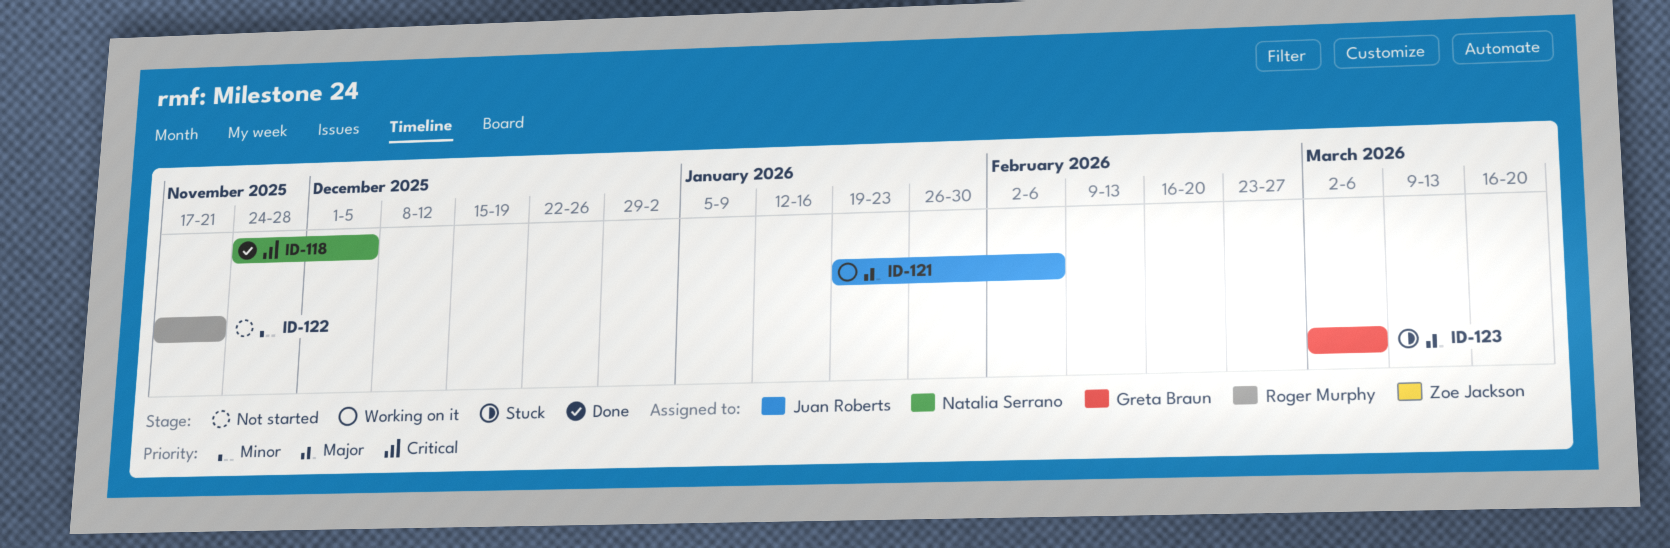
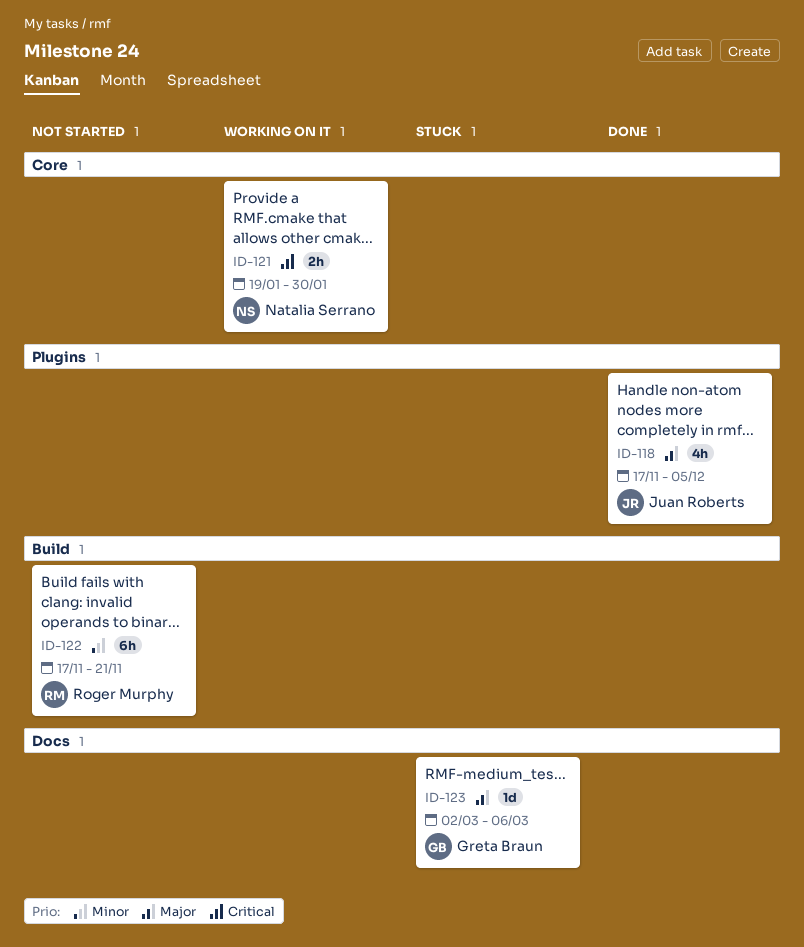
ID-118, owner: Natalia Serrano -> Juan Roberts
ID-118, priority: Critical -> Major
ID-118, start: Nov 24 -> Nov 17
ID-121, owner: Juan Roberts -> Natalia Serrano
ID-121, priority: Major -> Critical
ID-121, due: Feb 6 -> Jan 30

